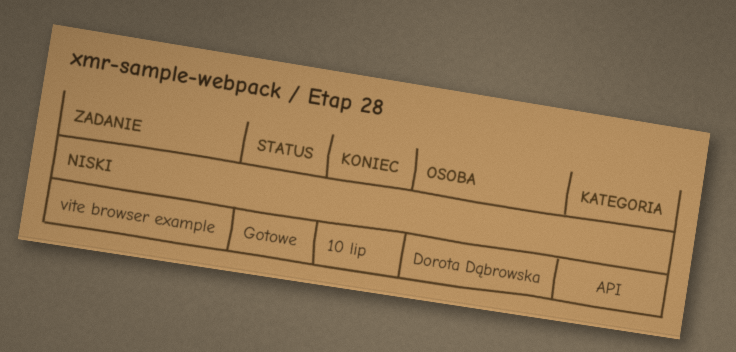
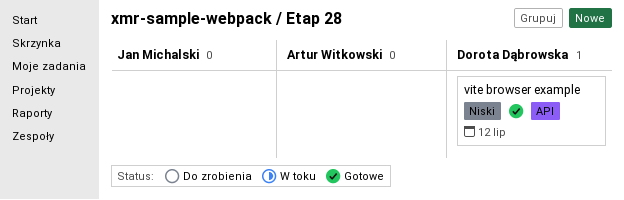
vite browser example, due: Jul 10 -> Jul 12

